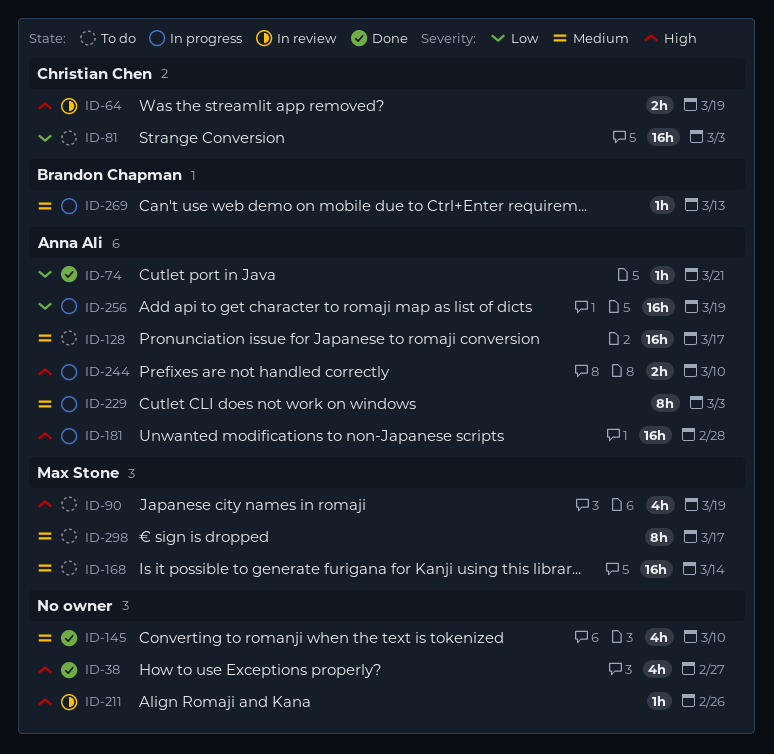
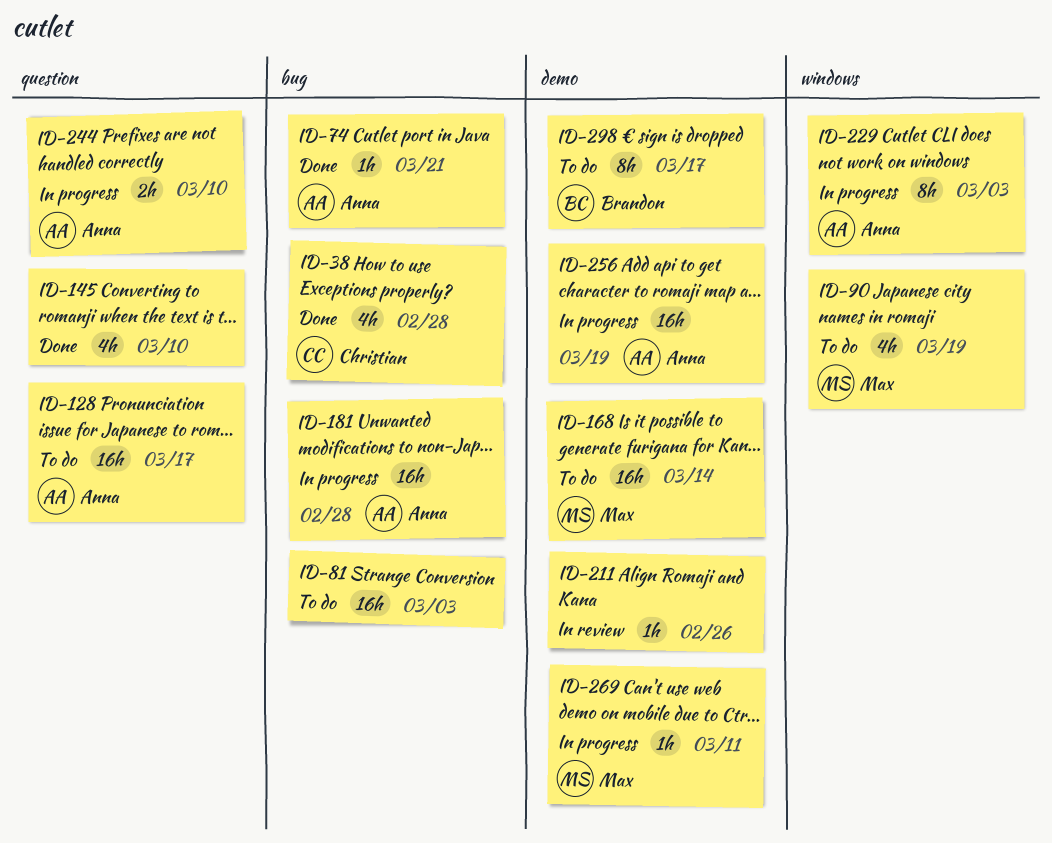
ID-38, owner: none -> Christian Chen
ID-38, due: Feb 27 -> Feb 28
ID-64: present -> none
ID-81, owner: Christian Chen -> none
ID-269, owner: Brandon Chapman -> Max Stone
ID-269, due: Mar 13 -> Mar 11
ID-298, owner: Max Stone -> Brandon Chapman

